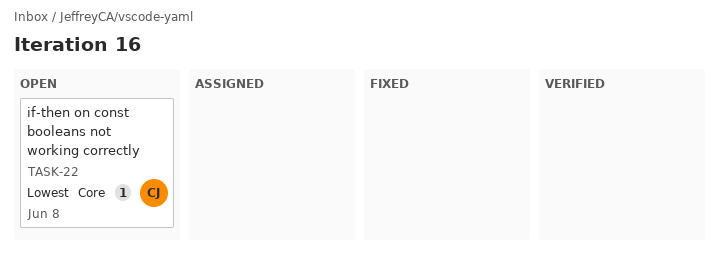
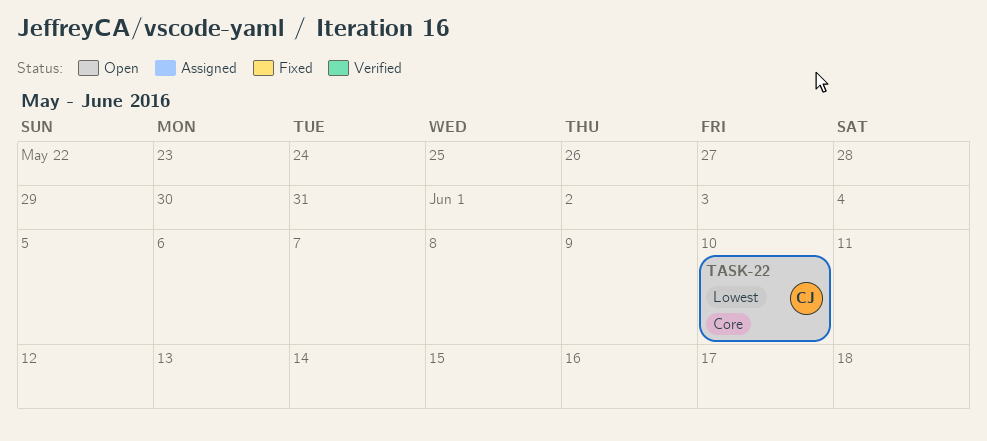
TASK-22, due: Jun 8 -> Jun 10

